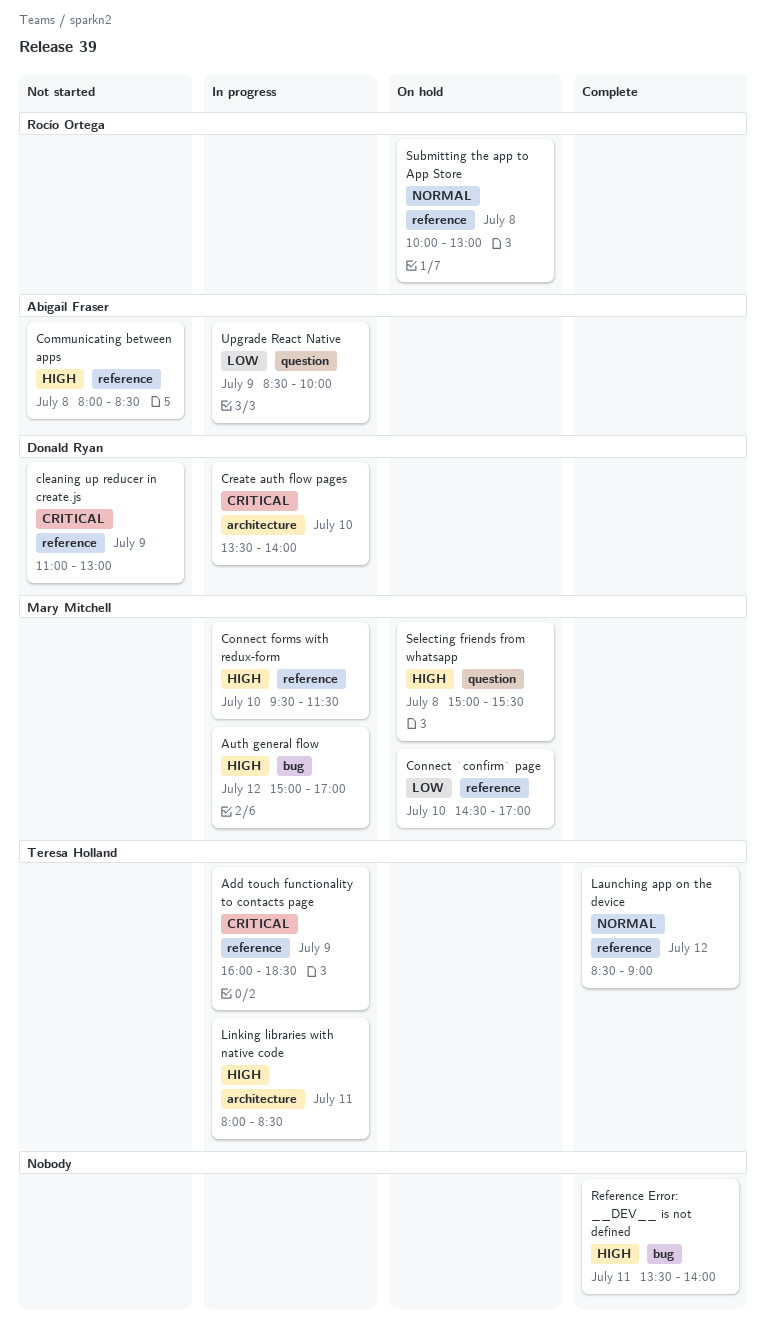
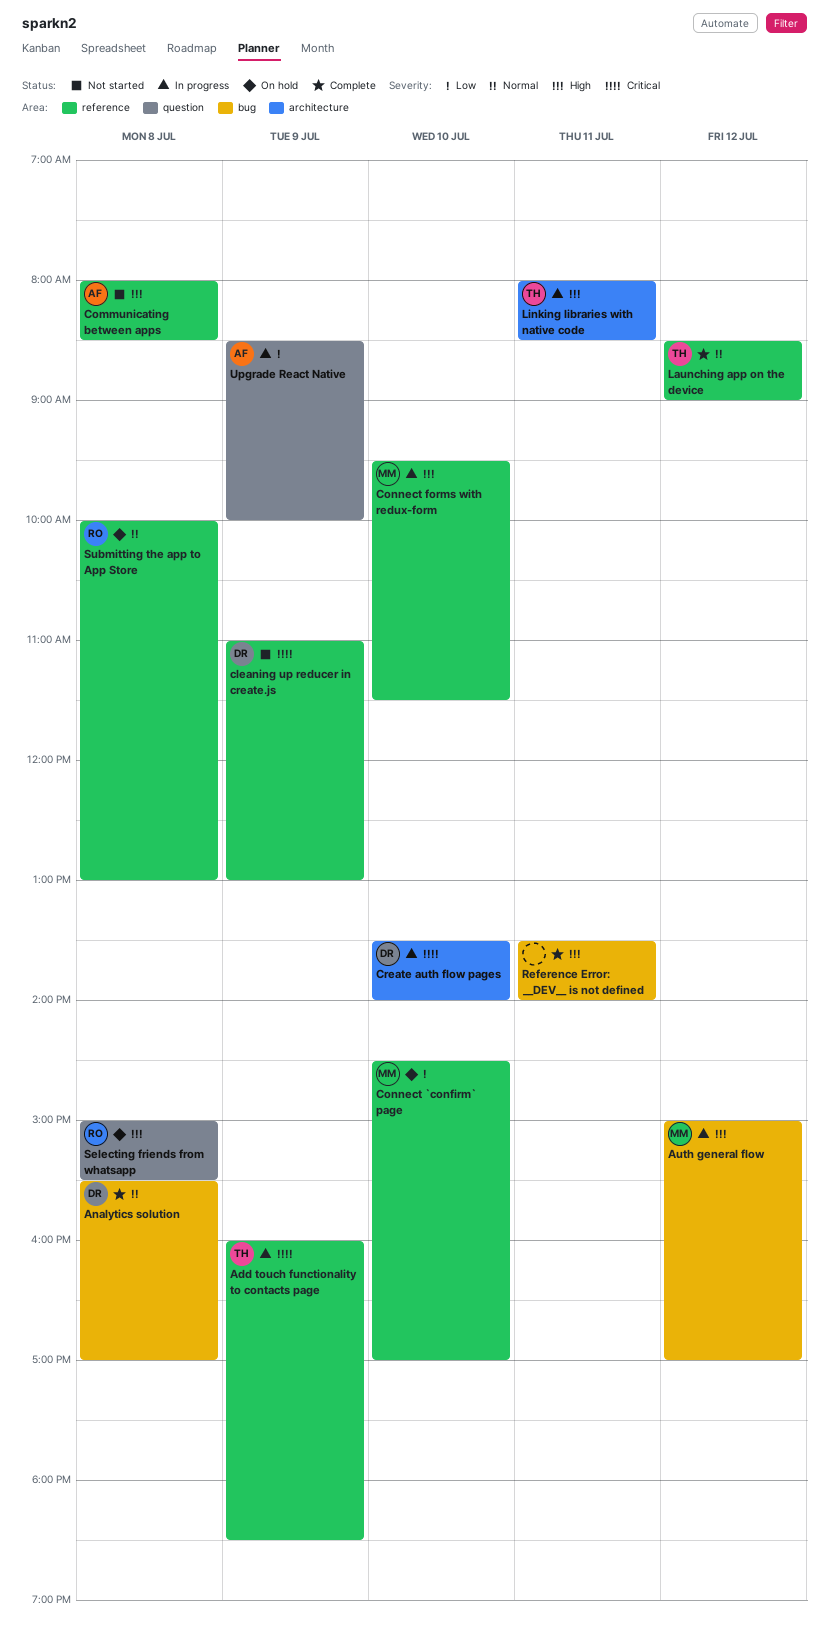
Analytics solution: none -> present
Selecting friends from whatsapp, owner: Mary Mitchell -> Rocío Ortega

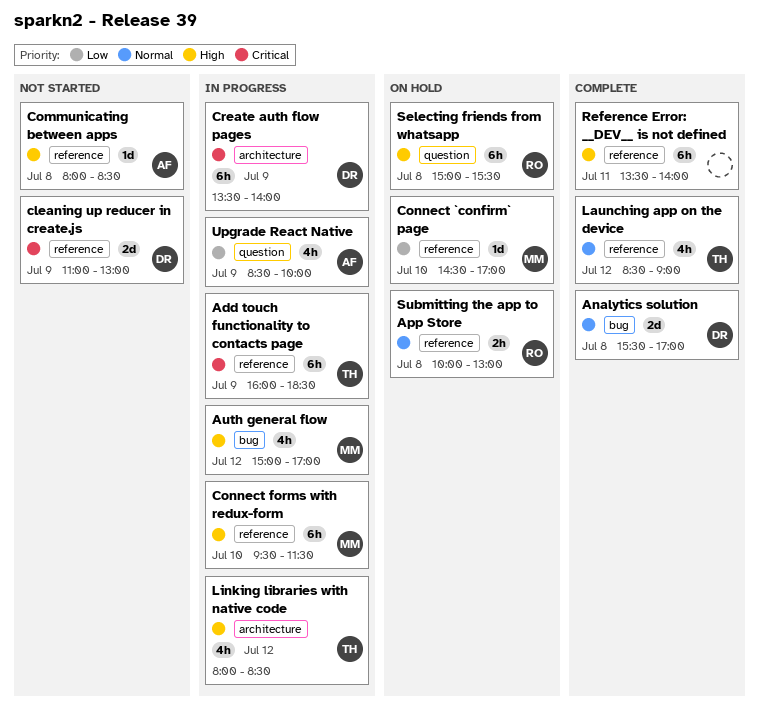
Create auth flow pages, day: Jul 10 -> Jul 9
Linking libraries with native code, day: Jul 11 -> Jul 12
Reference Error: __DEV__ is not defined, label: bug -> reference

